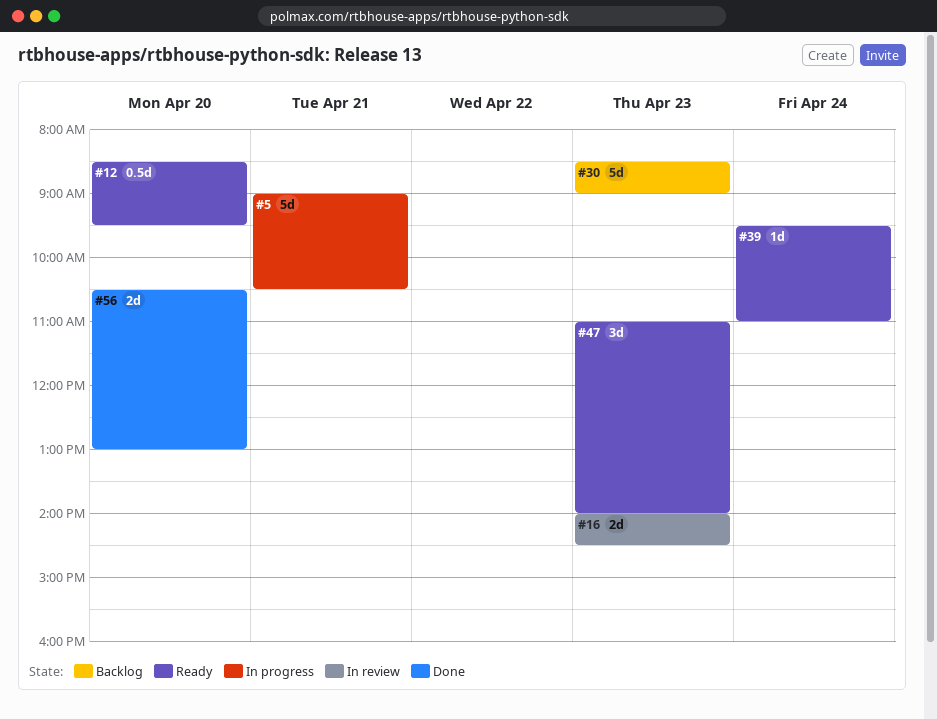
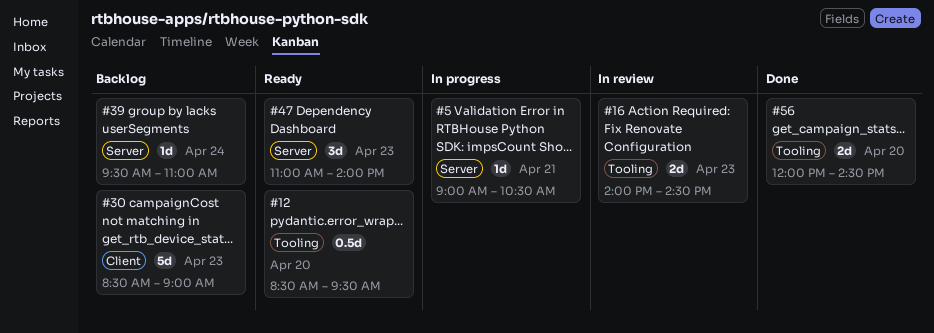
#5, estimate: 5d -> 1d
#39, status: Ready -> Backlog
#56, begins: 10:30 -> 12:00
#56, ends: 13:00 -> 14:30

